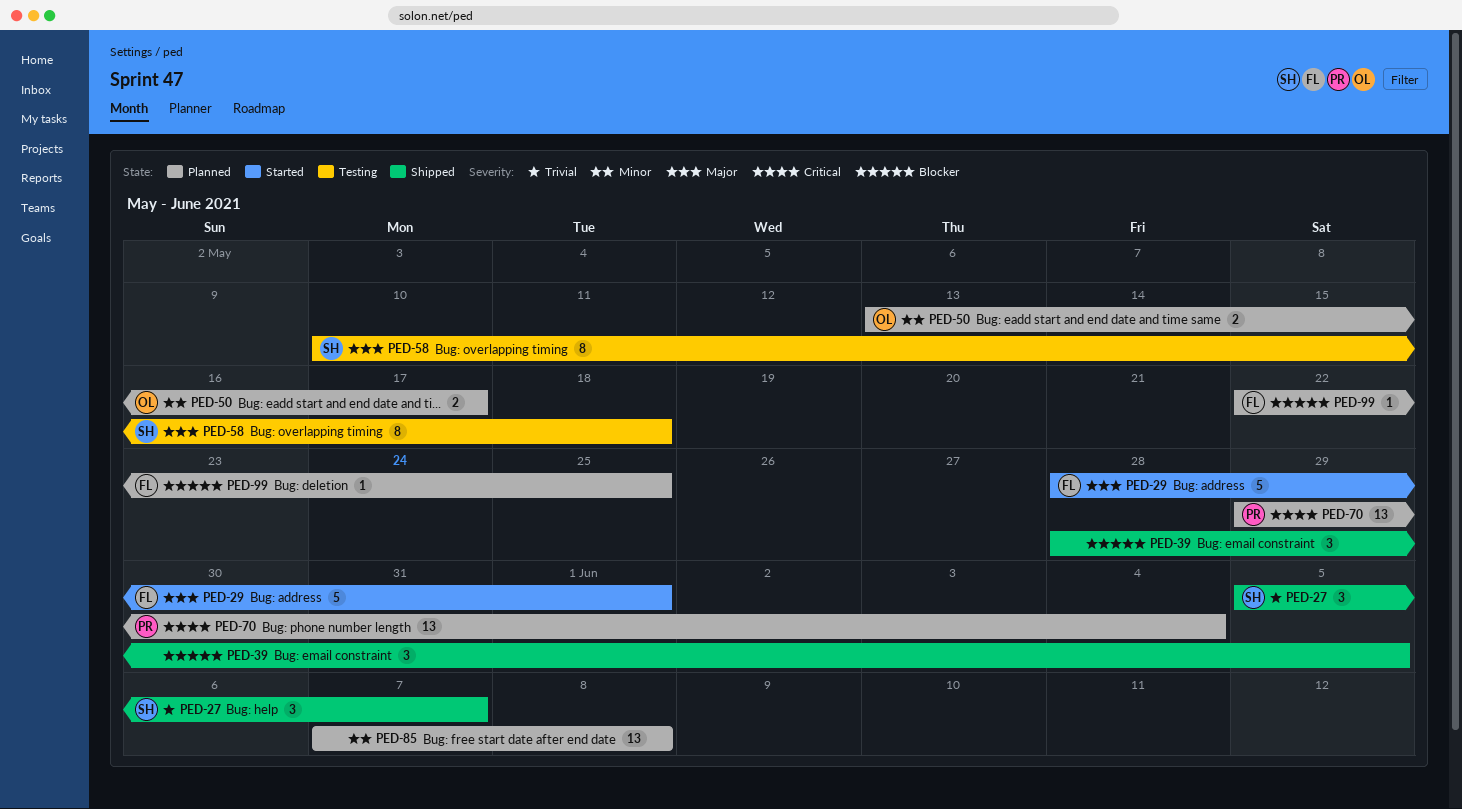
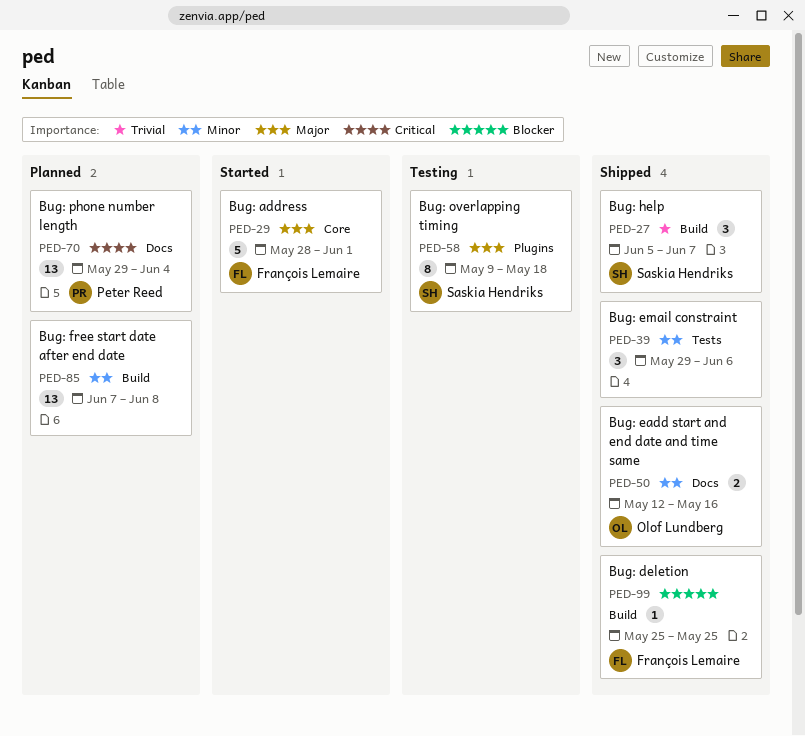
PED-39, priority: Blocker -> Minor
PED-39, start: May 28 -> May 29
PED-39, due: Jun 5 -> Jun 6
PED-50, status: Planned -> Shipped
PED-50, start: May 13 -> May 12
PED-50, due: May 17 -> May 16
PED-58, start: May 10 -> May 9
PED-99, status: Planned -> Shipped
PED-99, start: May 22 -> May 25

